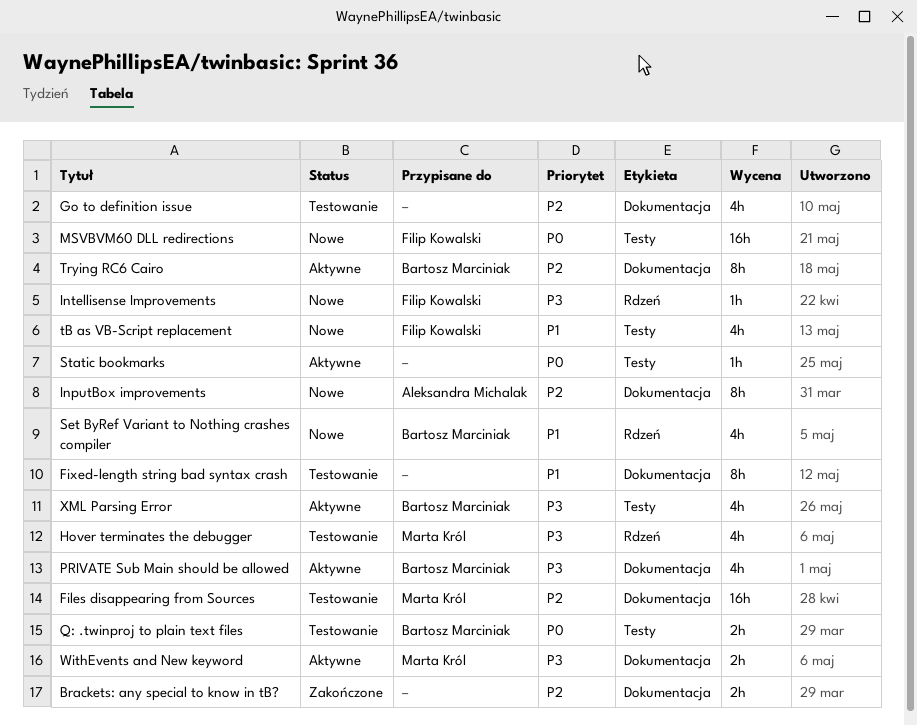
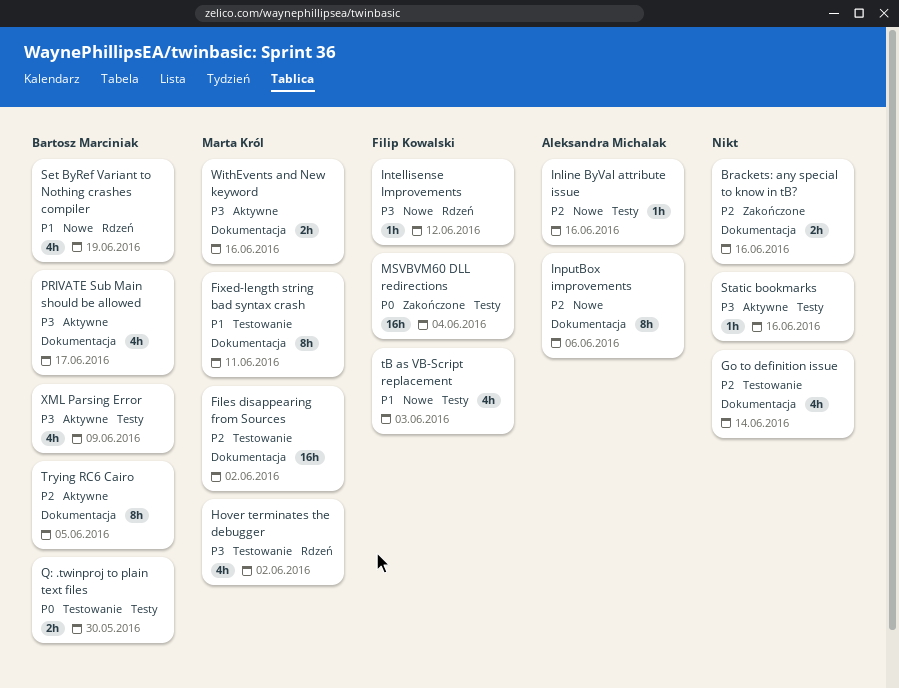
Fixed-length string bad syntax crash, owner: none -> Marta Król
Inline ByVal attribute issue: none -> present
MSVBVM60 DLL redirections, status: Nowe -> Zakończone
Static bookmarks, priority: P0 -> P3

